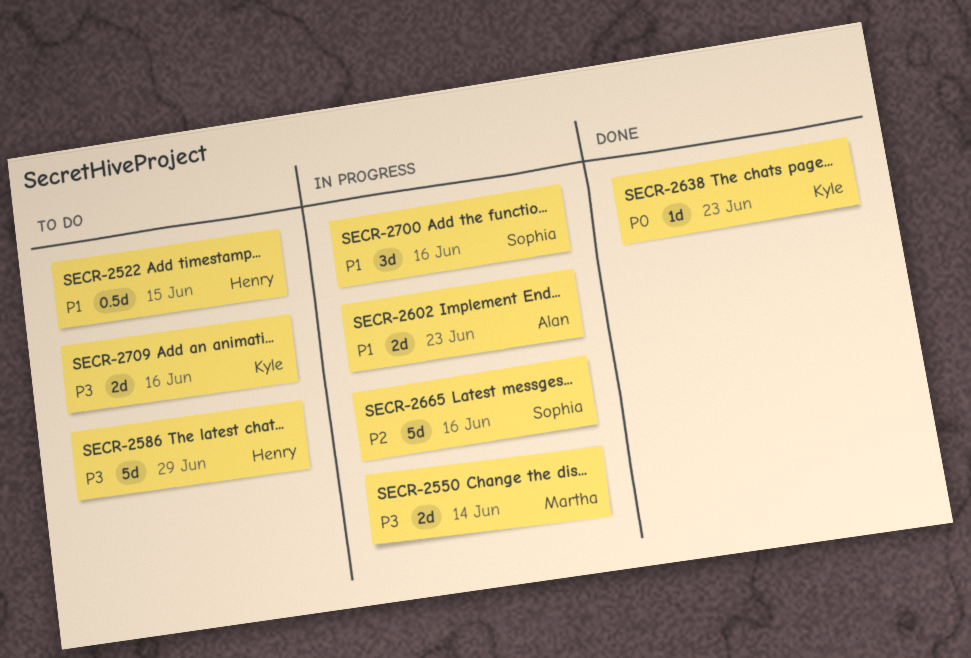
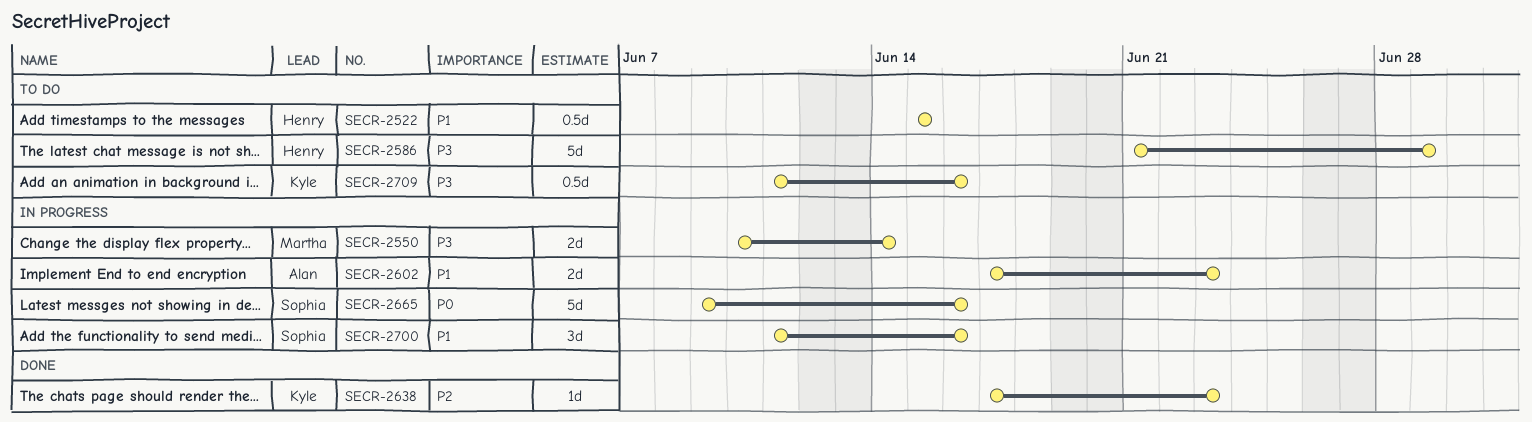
SECR-2638, priority: P0 -> P2
SECR-2665, priority: P2 -> P0
SECR-2709, estimate: 2d -> 0.5d

